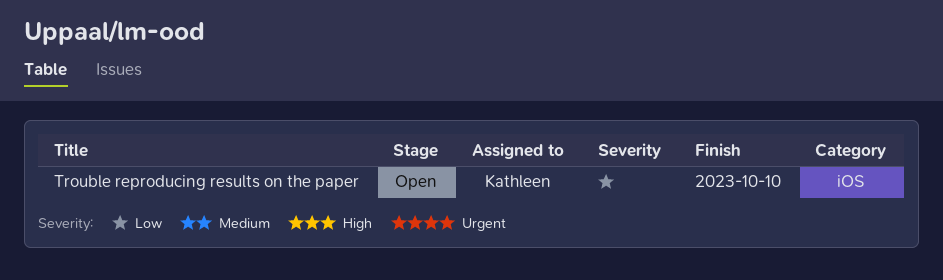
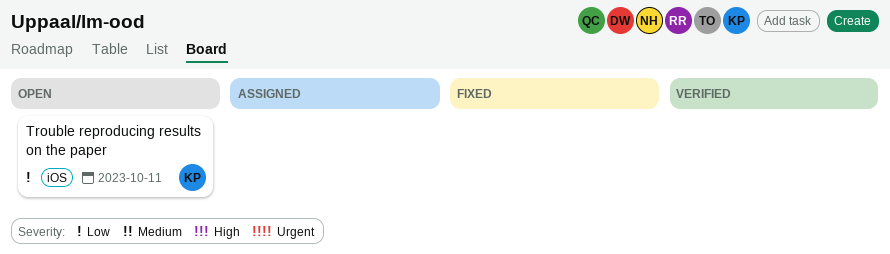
Trouble reproducing results on the paper, due: Oct 10 -> Oct 11

